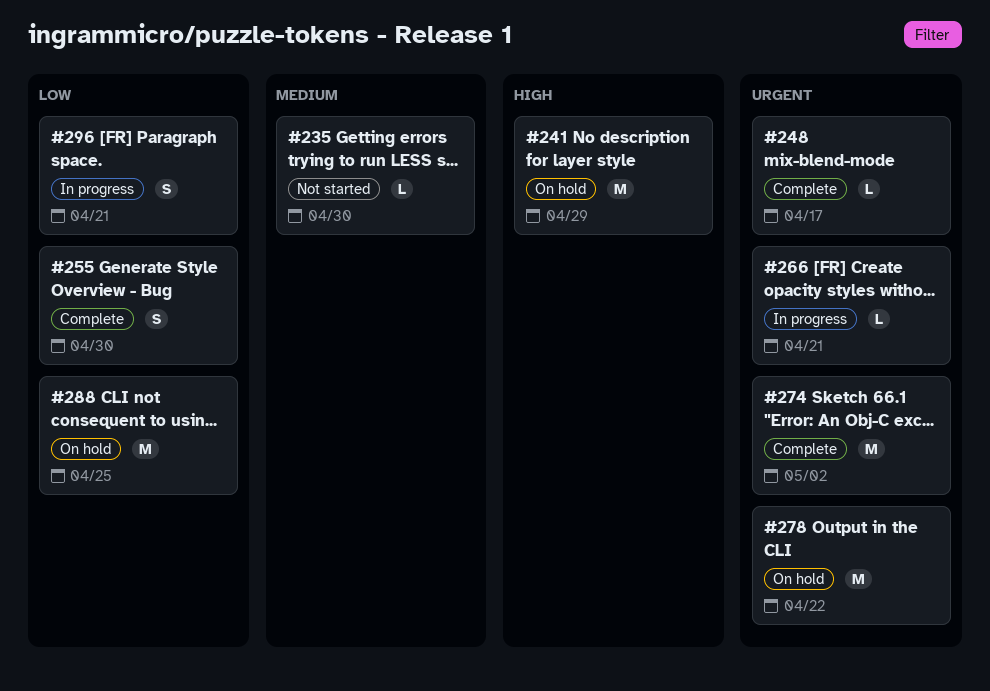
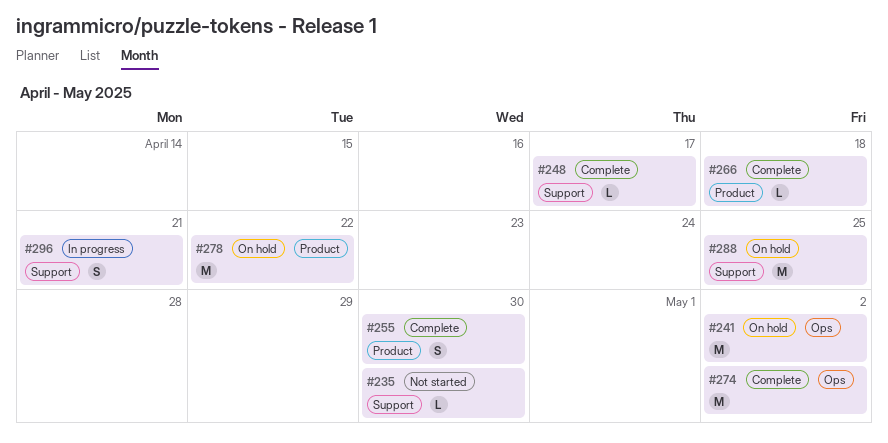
#241, due: Apr 29 -> May 2
#266, status: In progress -> Complete
#266, due: Apr 21 -> Apr 18

